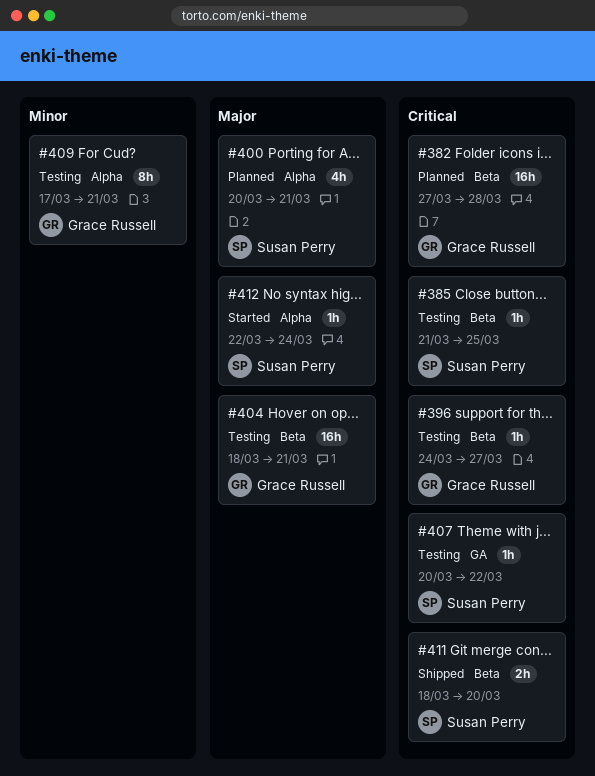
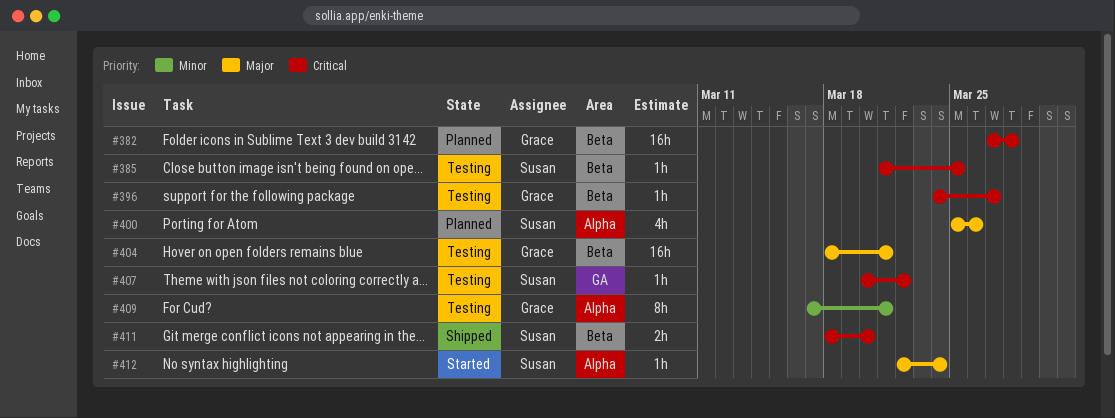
#400, start: Mar 20 -> Mar 25
#400, due: Mar 21 -> Mar 26

